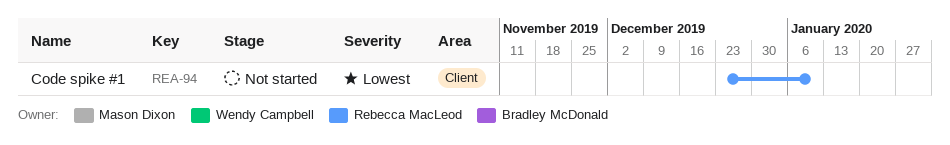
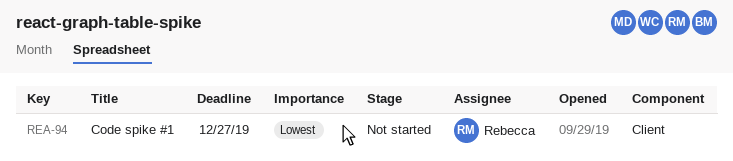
REA-94, due: Jan 10 -> Dec 27

